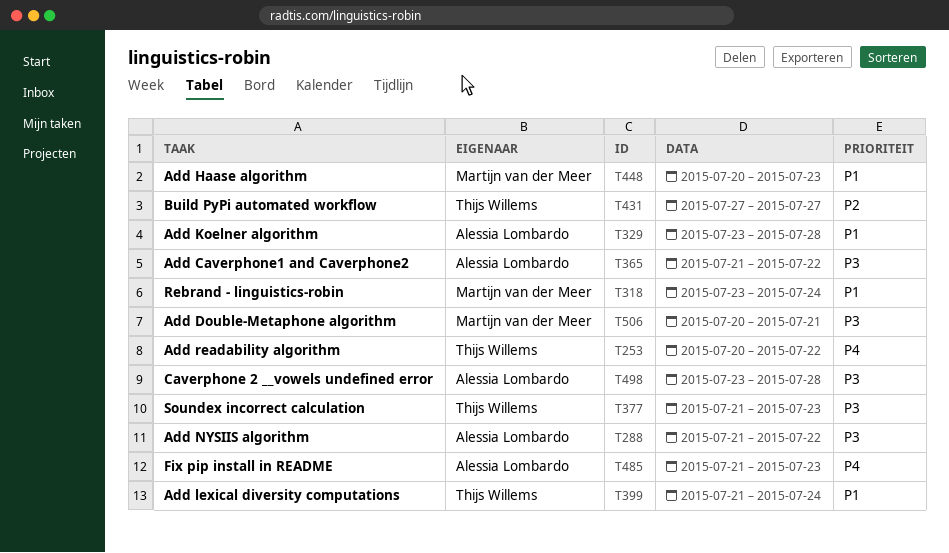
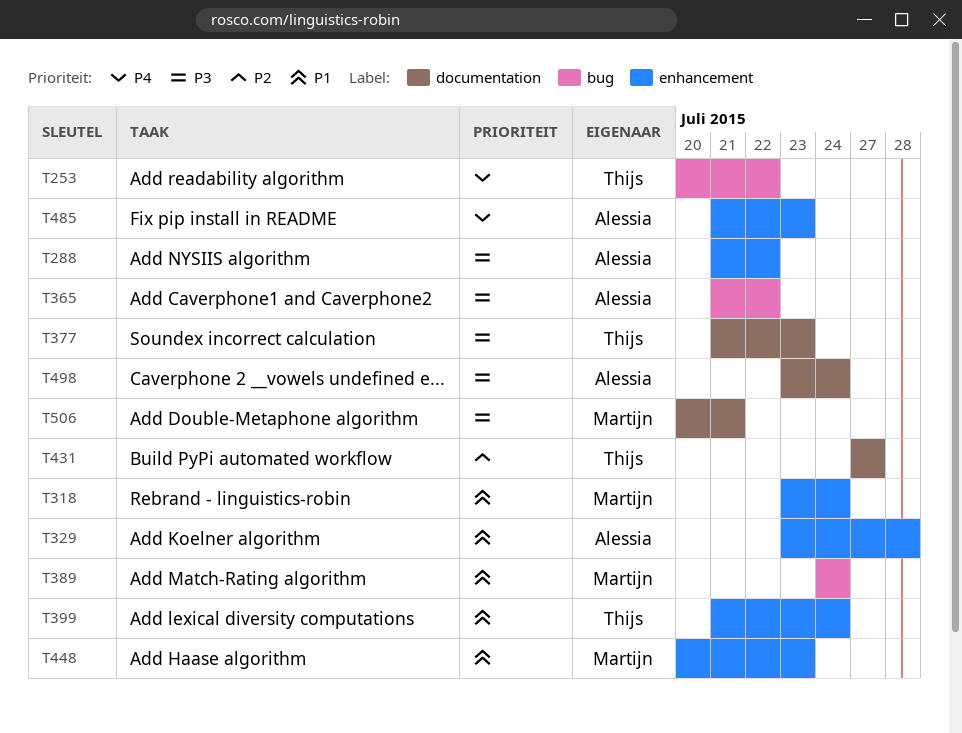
T389: none -> present
T498, due: Jul 28 -> Jul 24

